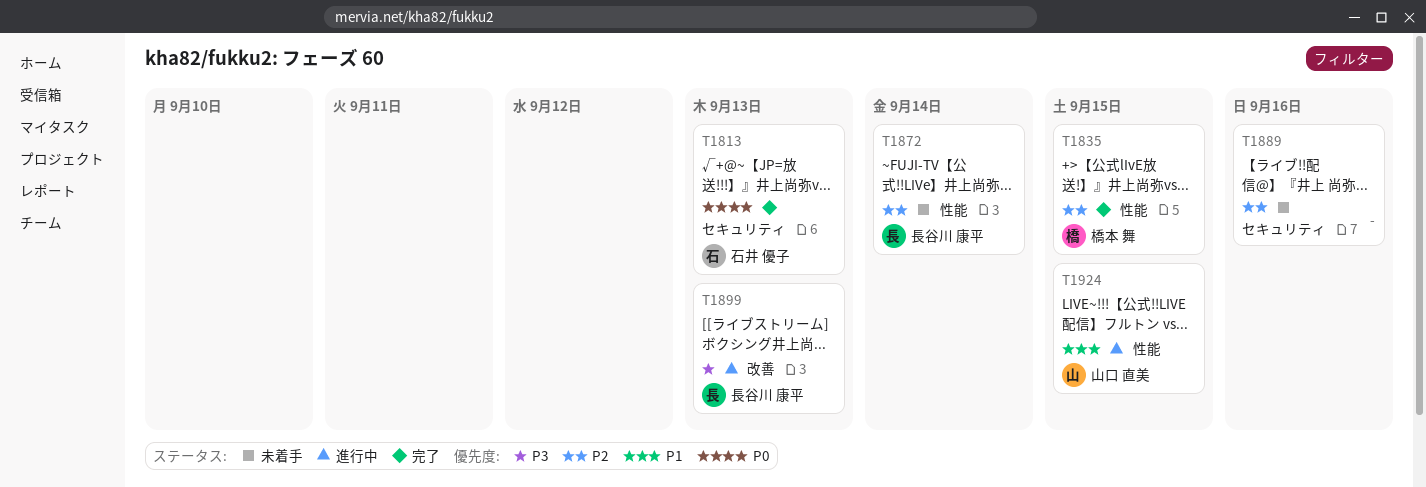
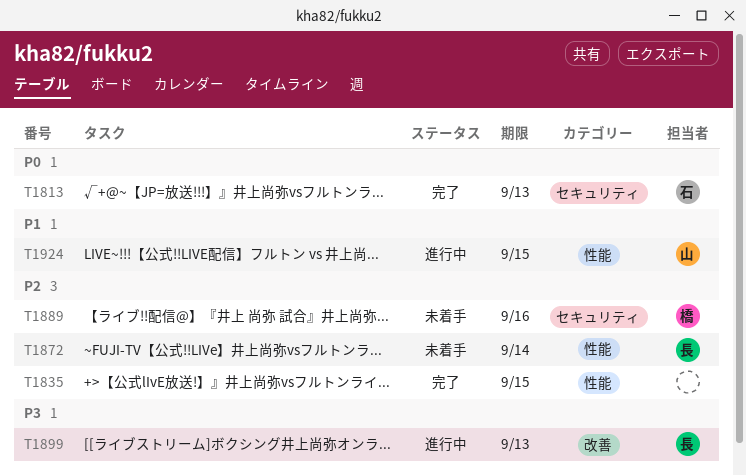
T1835, owner: 橋本 舞 -> none
T1889, owner: none -> 橋本 舞

